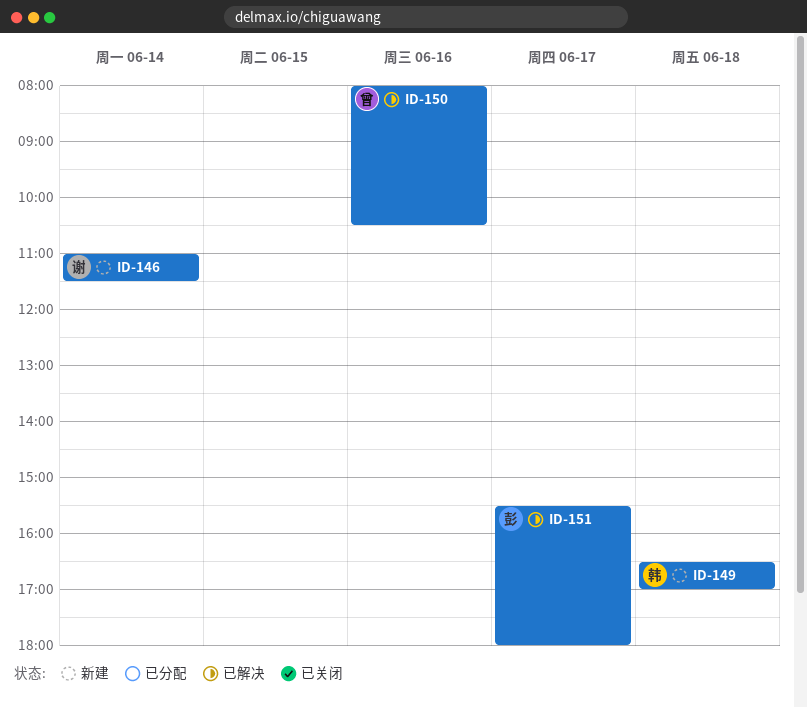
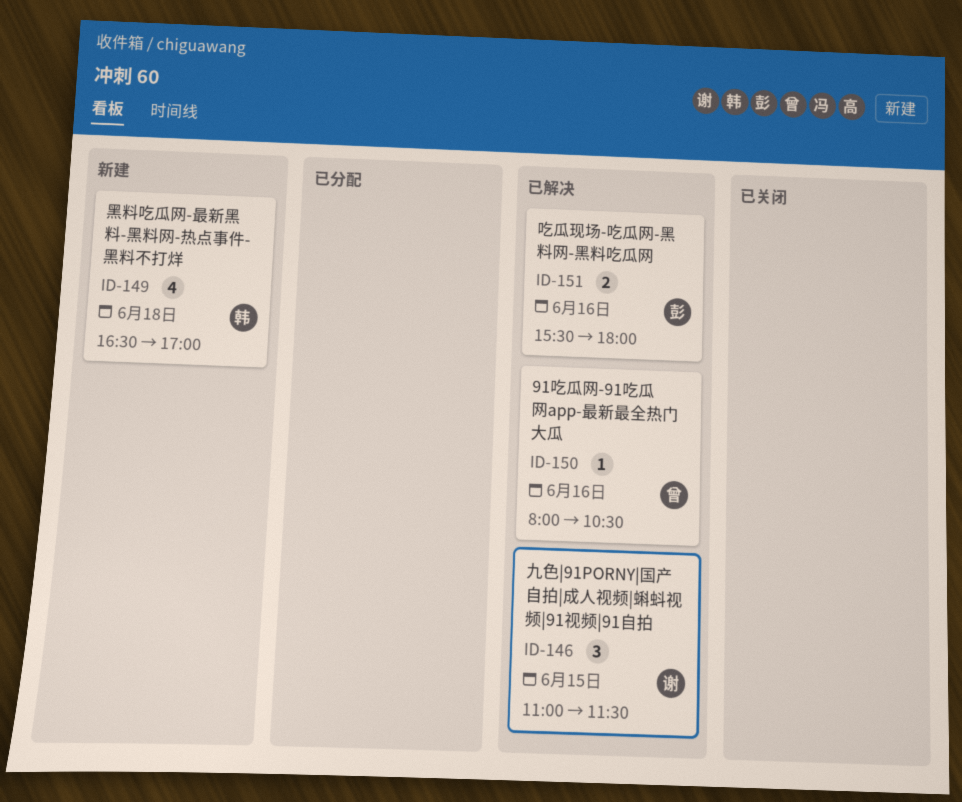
ID-146, status: 新建 -> 已解决
ID-146, day: Jun 14 -> Jun 15
ID-151, day: Jun 17 -> Jun 16

